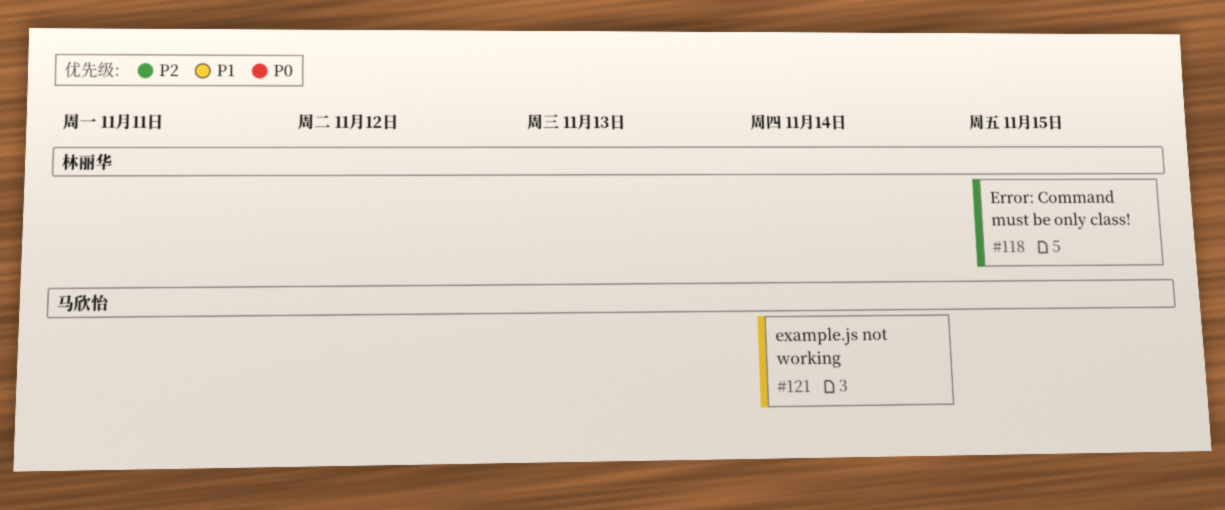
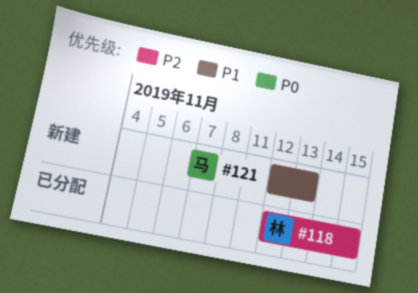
#121, due: Nov 14 -> Nov 13

